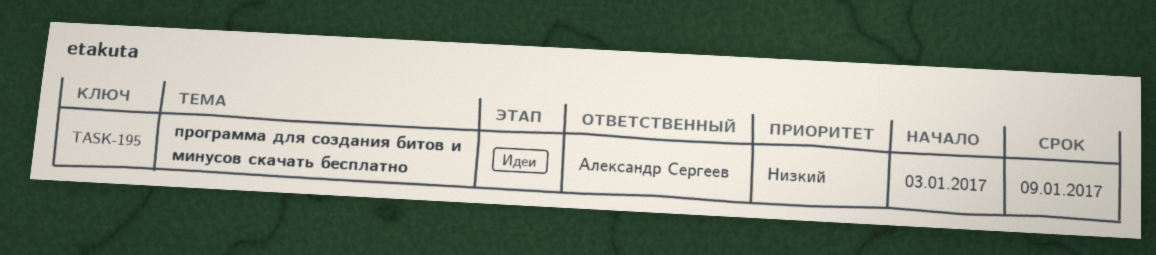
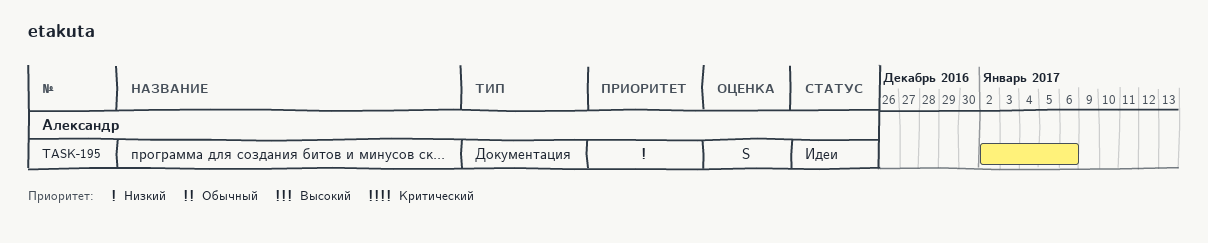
TASK-195, start: Jan 3 -> Jan 2
TASK-195, due: Jan 9 -> Jan 6

